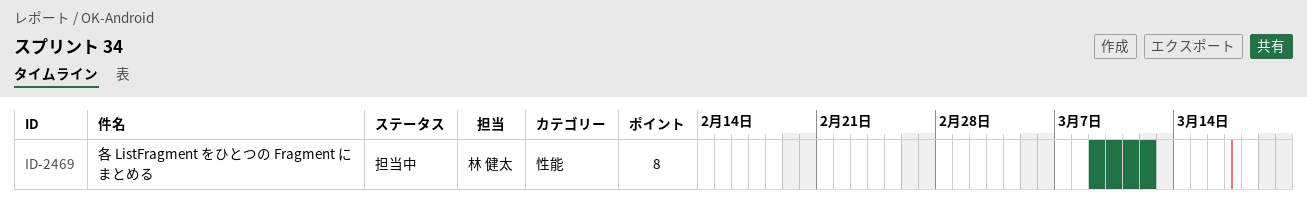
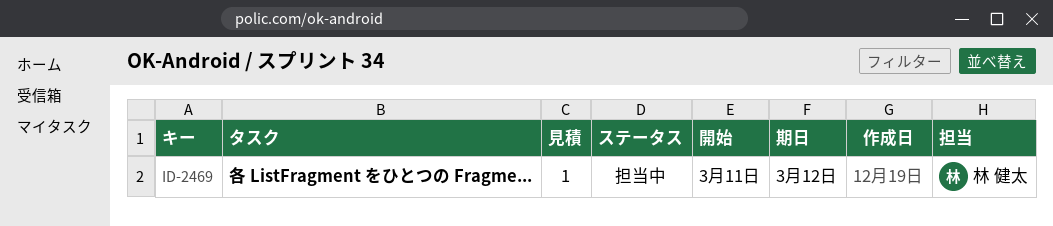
ID-2469, estimate: 8 -> 1
ID-2469, start: Mar 9 -> Mar 11

